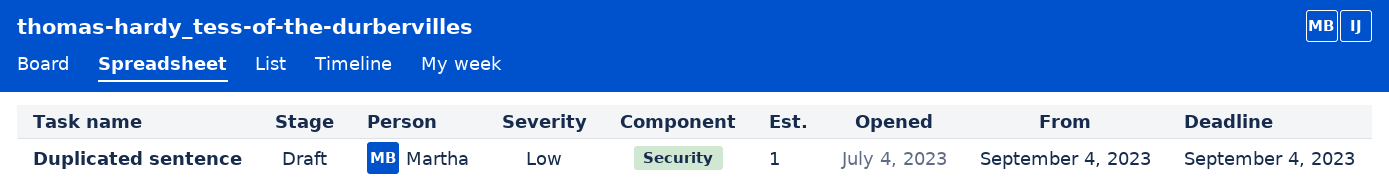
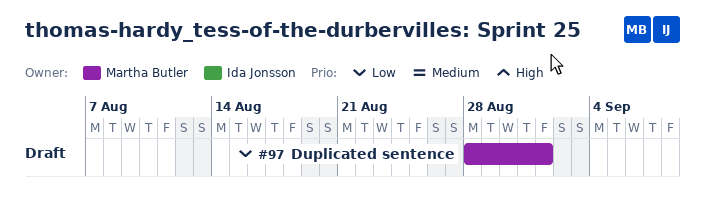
Duplicated sentence, start: Sep 4 -> Aug 28
Duplicated sentence, due: Sep 4 -> Sep 1

